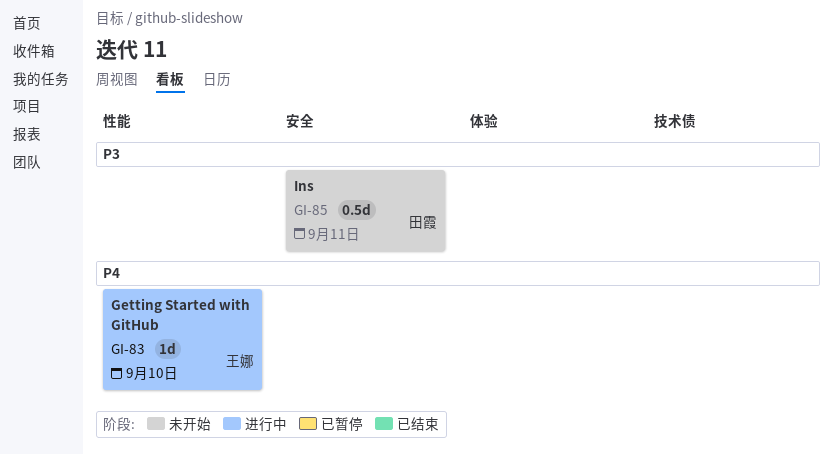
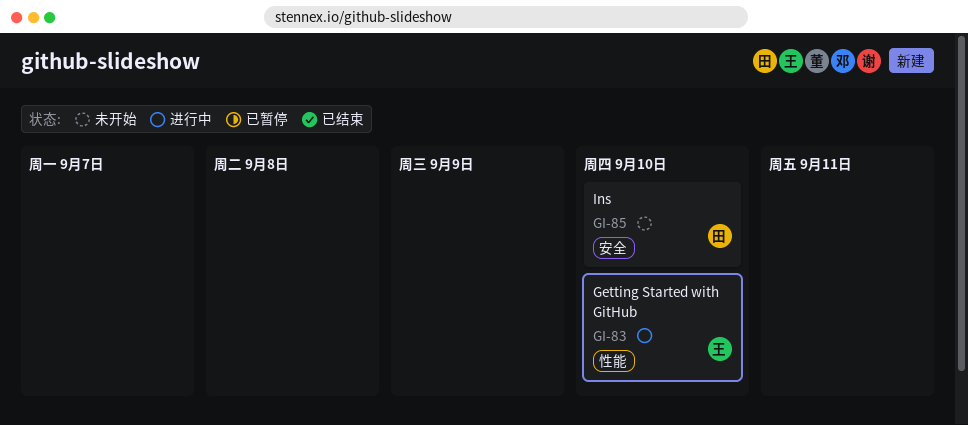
GI-85, due: Sep 11 -> Sep 10

